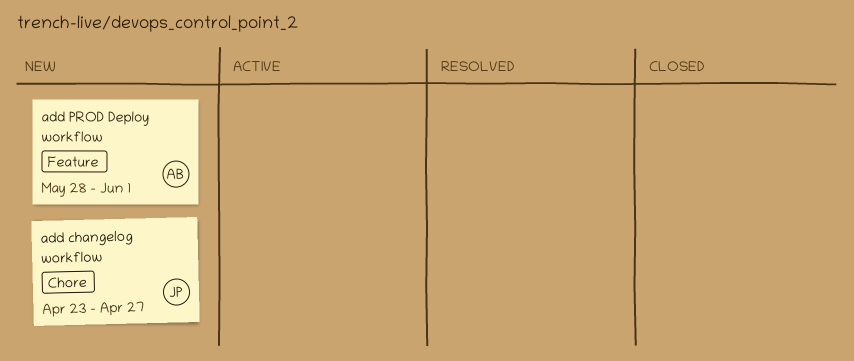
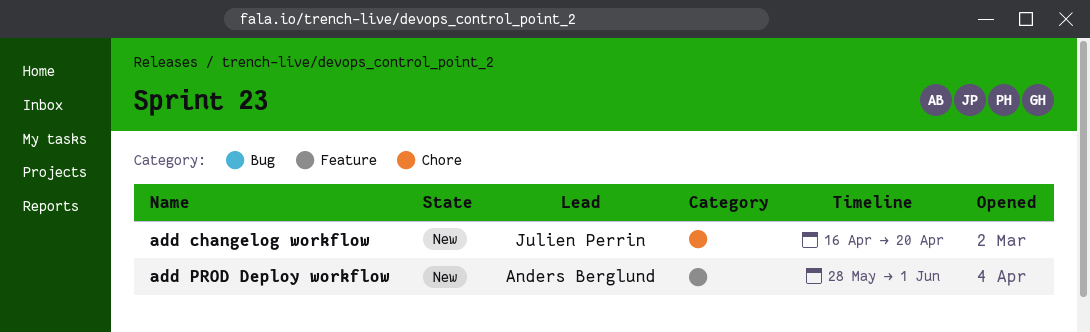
add changelog workflow, start: Apr 23 -> Apr 16
add changelog workflow, due: Apr 27 -> Apr 20

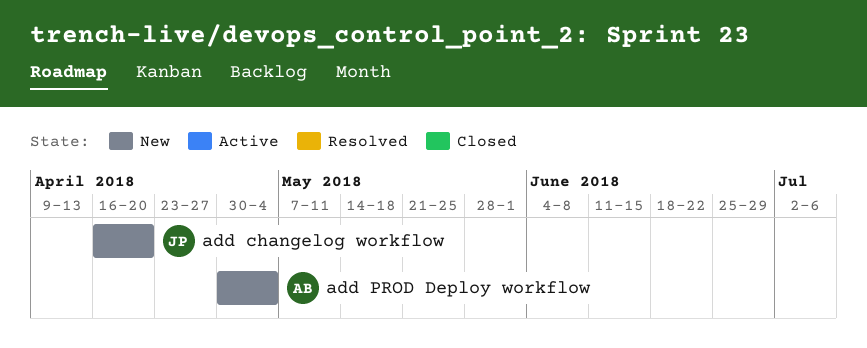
add PROD Deploy workflow, start: May 28 -> Apr 30
add PROD Deploy workflow, due: Jun 1 -> May 4

